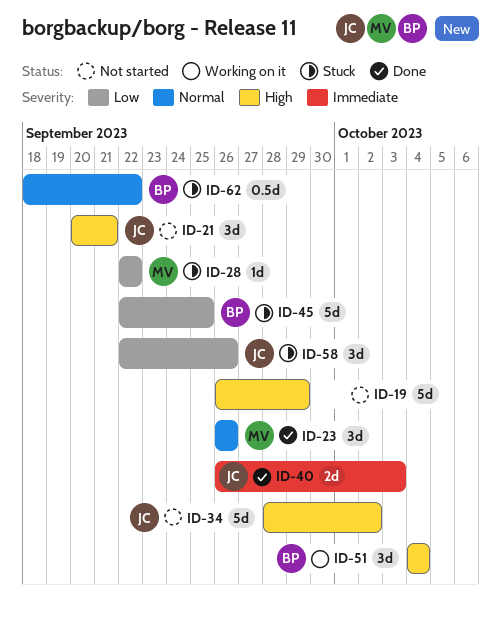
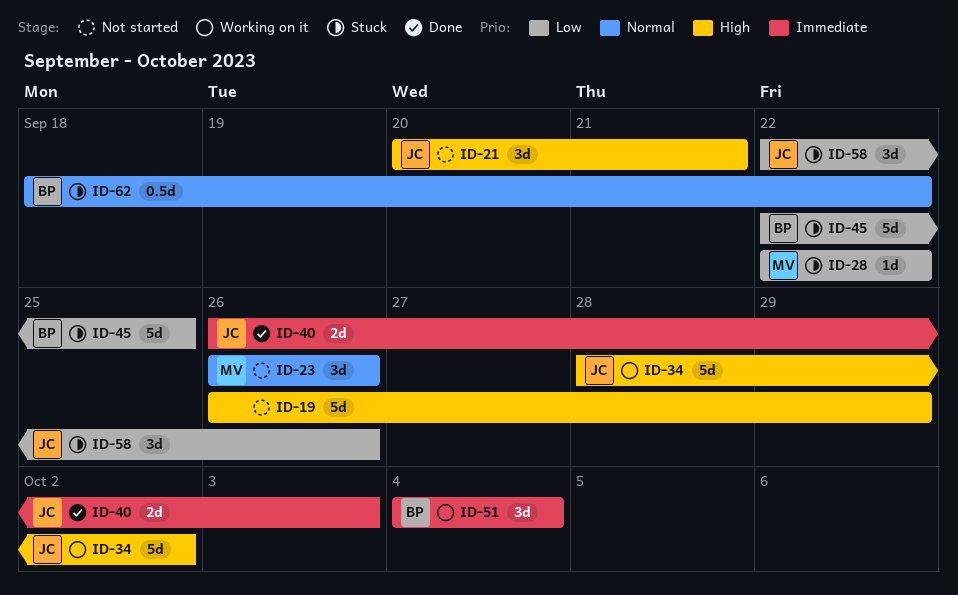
ID-23, status: Done -> Not started
ID-34, status: Not started -> Working on it
ID-51, priority: High -> Immediate

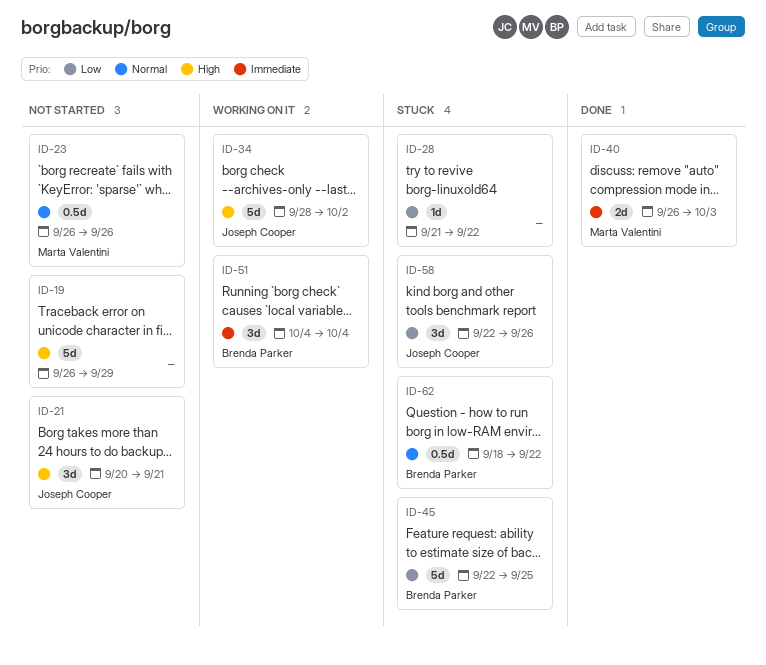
ID-23, estimate: 3d -> 0.5d
ID-28, owner: Marta Valentini -> none
ID-28, start: Sep 22 -> Sep 21
ID-40, owner: Joseph Cooper -> Marta Valentini

